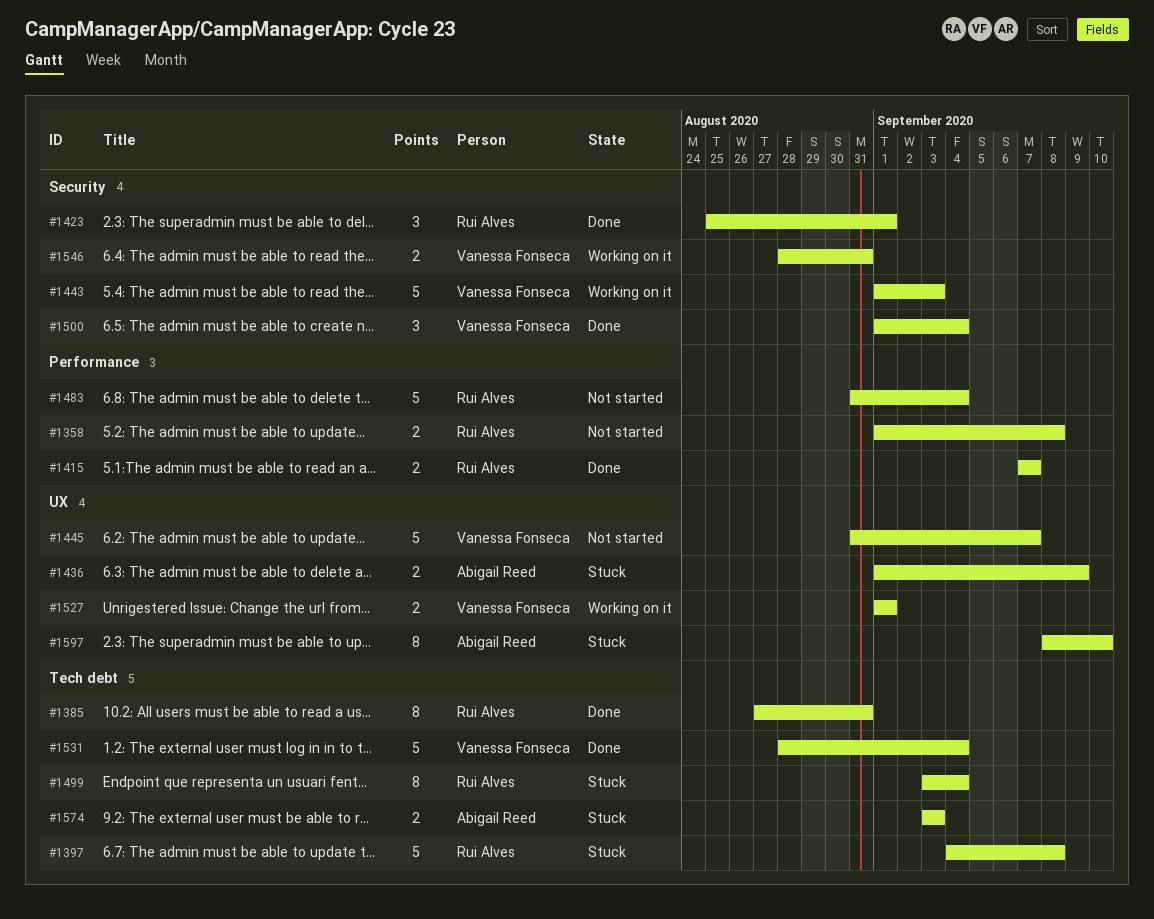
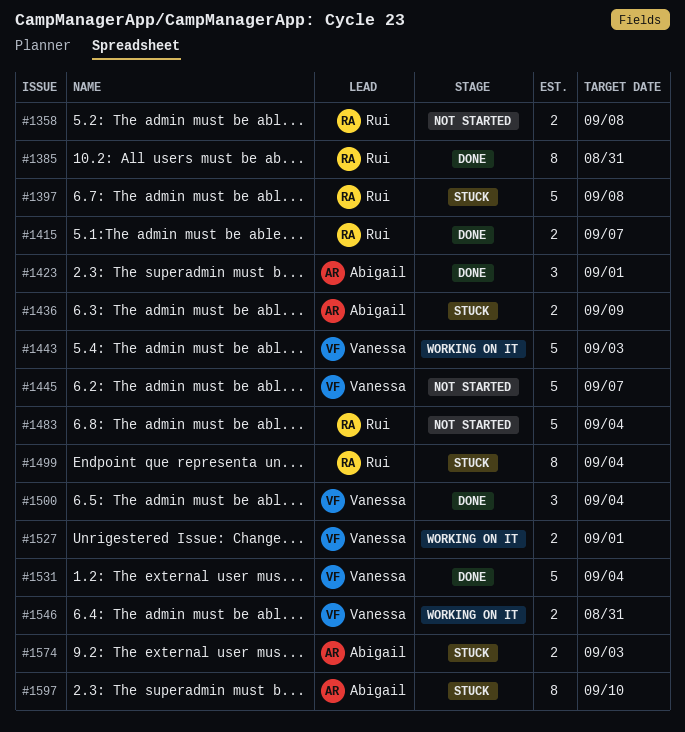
#1423, owner: Rui Alves -> Abigail Reed

